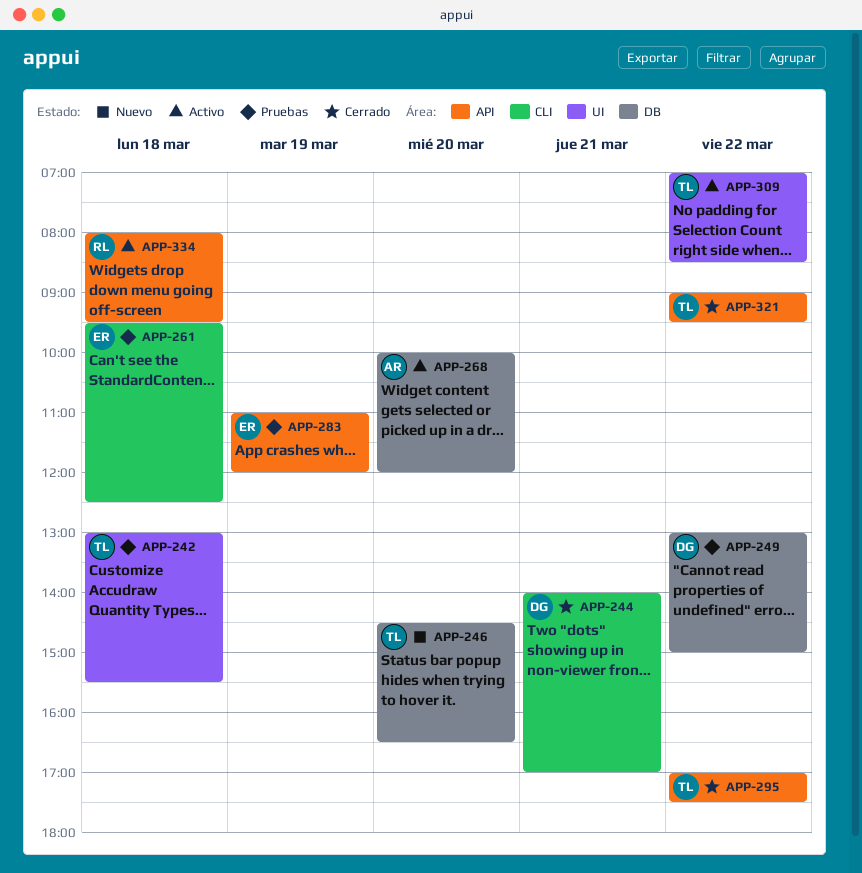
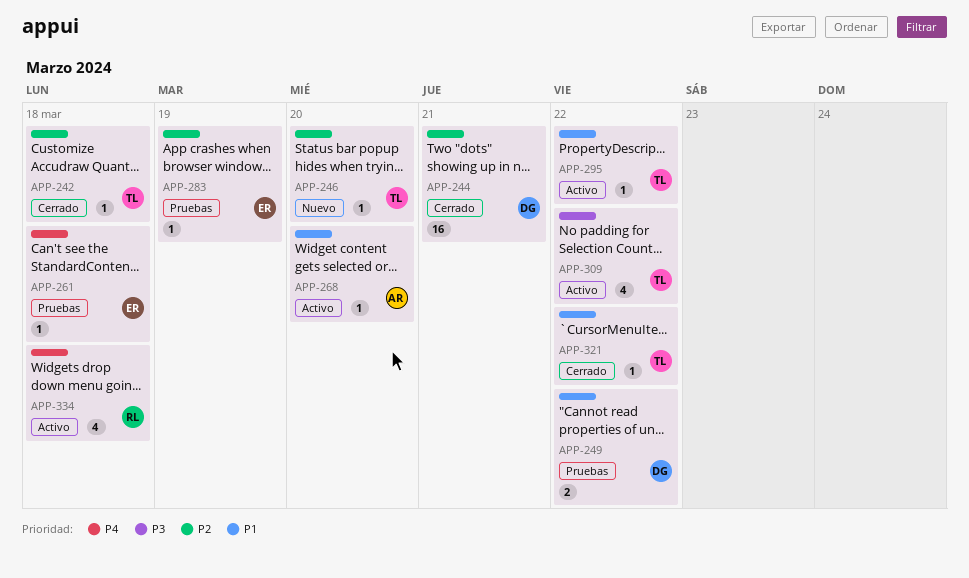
APP-242, status: Pruebas -> Cerrado
APP-295, status: Cerrado -> Activo

